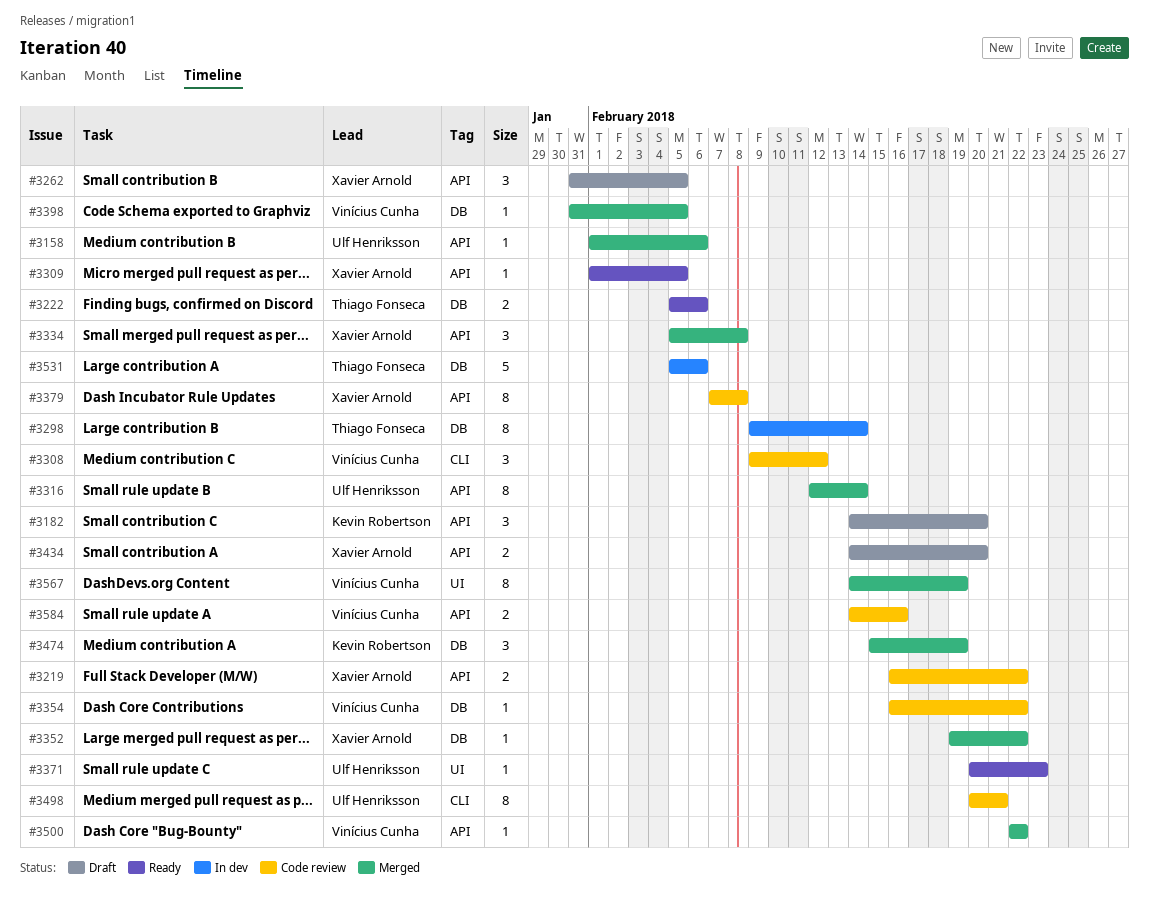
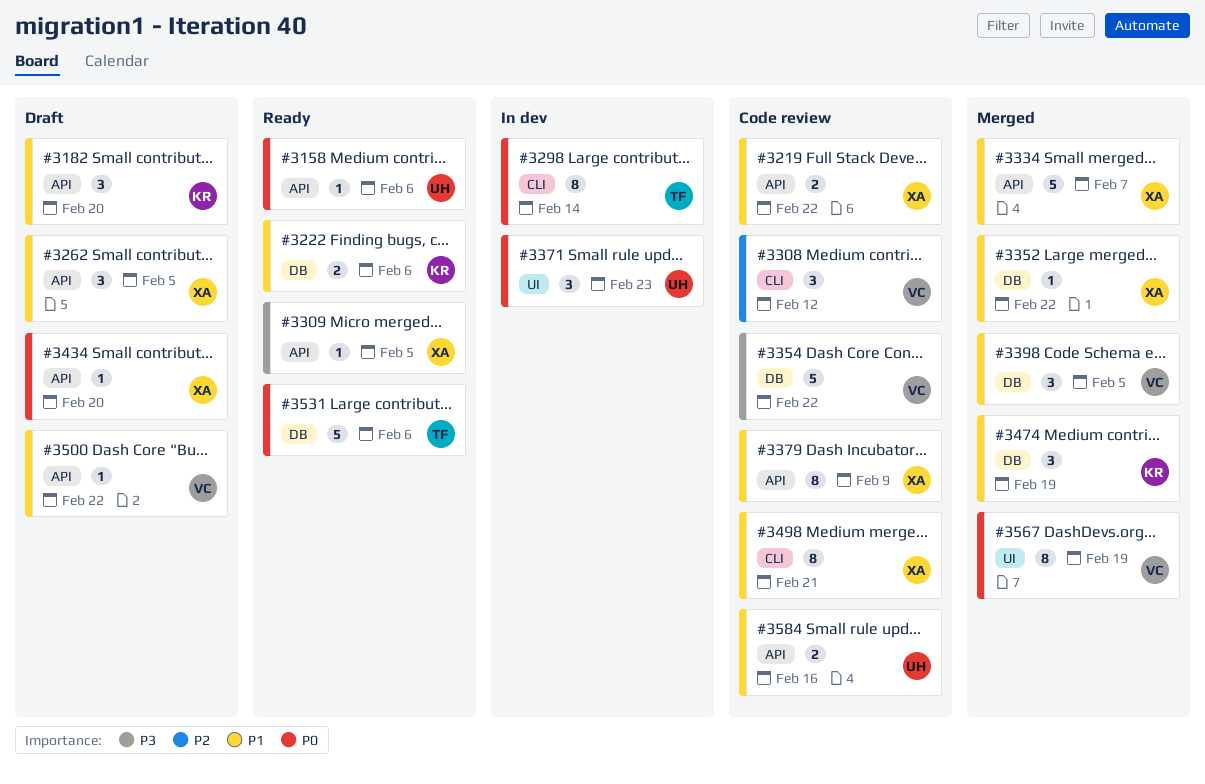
#3158, status: Merged -> Ready
#3222, owner: Thiago Fonseca -> Kevin Robertson
#3298, label: DB -> CLI
#3316: present -> none
#3334, estimate: 3 -> 5
#3334, due: Feb 8 -> Feb 7
#3354, estimate: 1 -> 5
#3371, status: Ready -> In dev
#3371, estimate: 1 -> 3
#3379, due: Feb 8 -> Feb 9
#3398, estimate: 1 -> 3
#3434, estimate: 2 -> 1
#3498, owner: Ulf Henriksson -> Xavier Arnold
#3500, status: Merged -> Draft
#3531, status: In dev -> Ready
#3584, owner: Vinícius Cunha -> Ulf Henriksson

